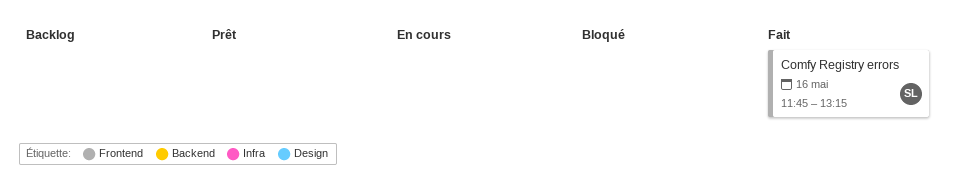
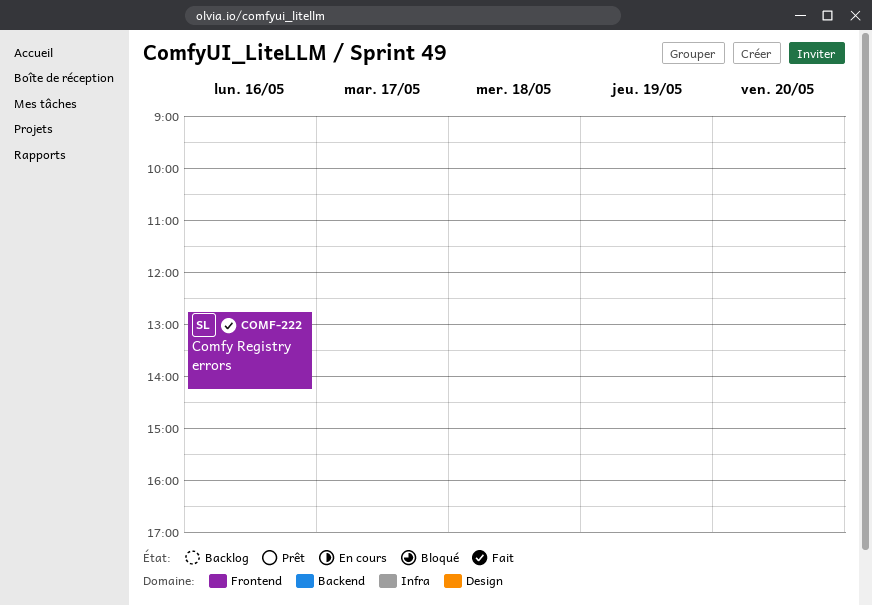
Comfy Registry errors, begins: 11:45 -> 12:45
Comfy Registry errors, ends: 13:15 -> 14:15

